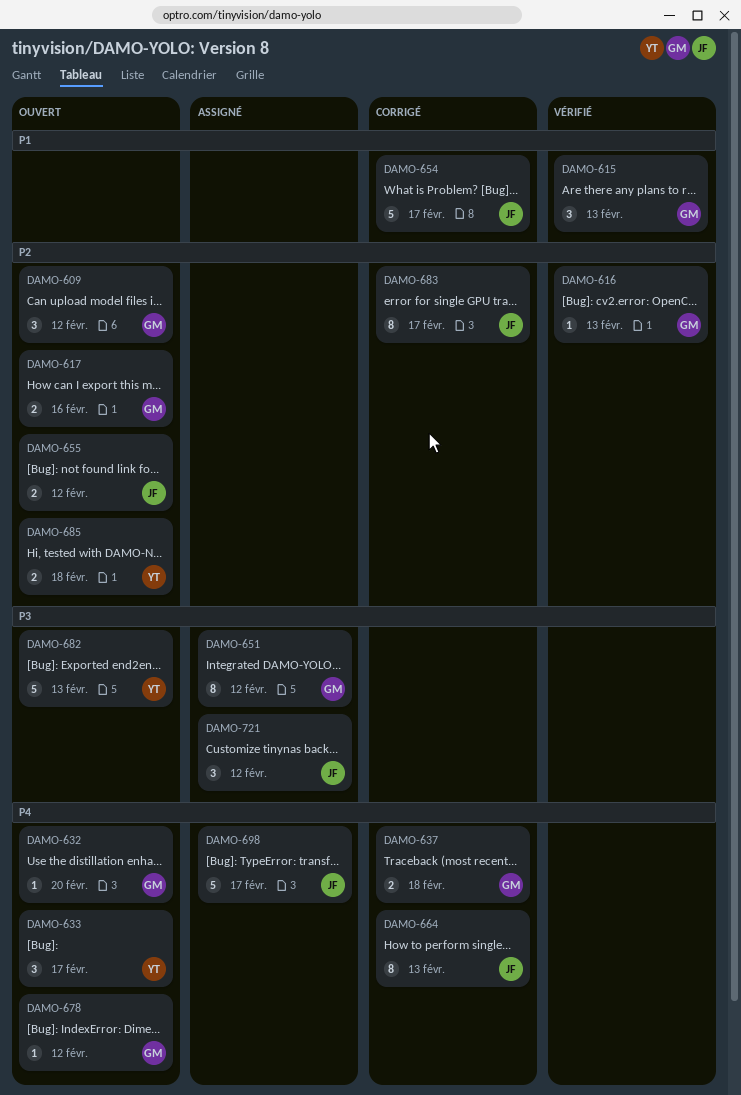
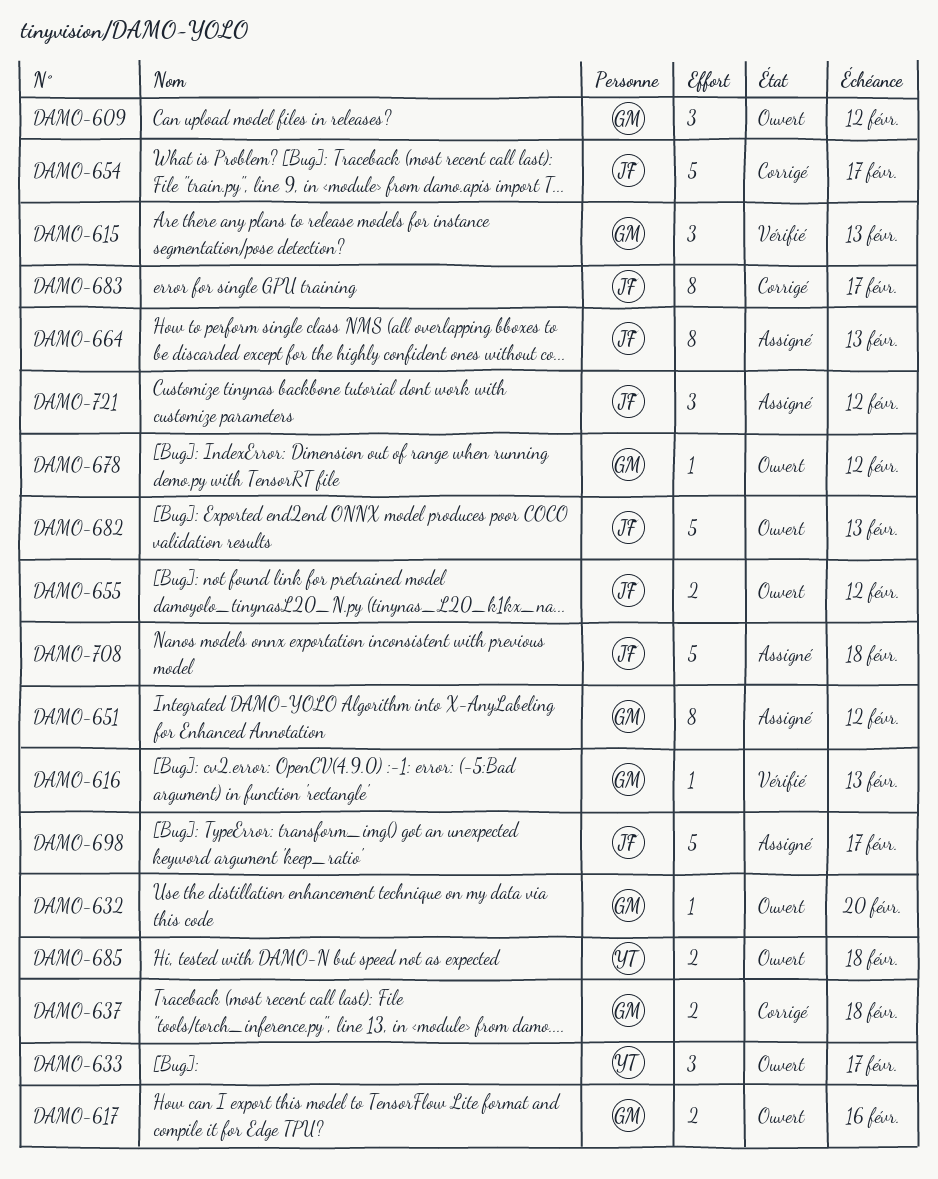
DAMO-664, status: Corrigé -> Assigné
DAMO-682, owner: YT -> JF
DAMO-708: none -> present

